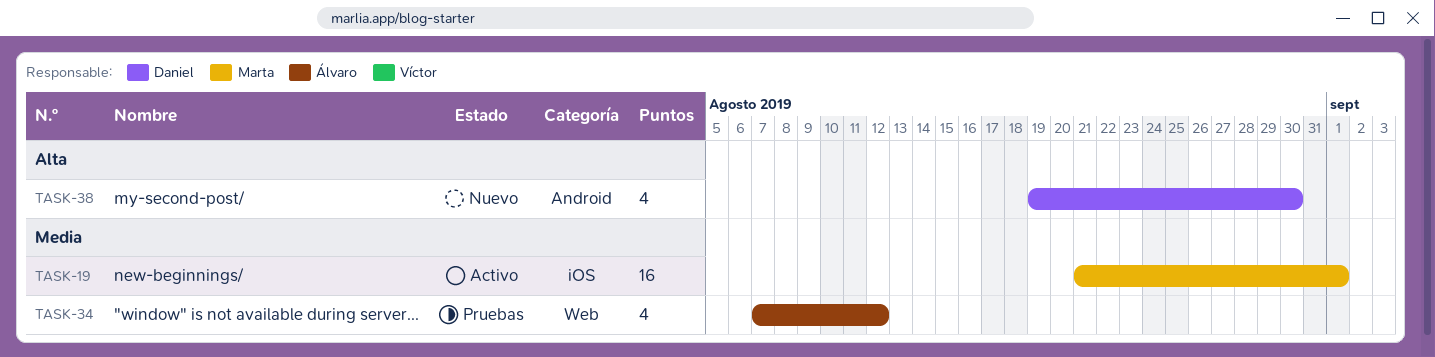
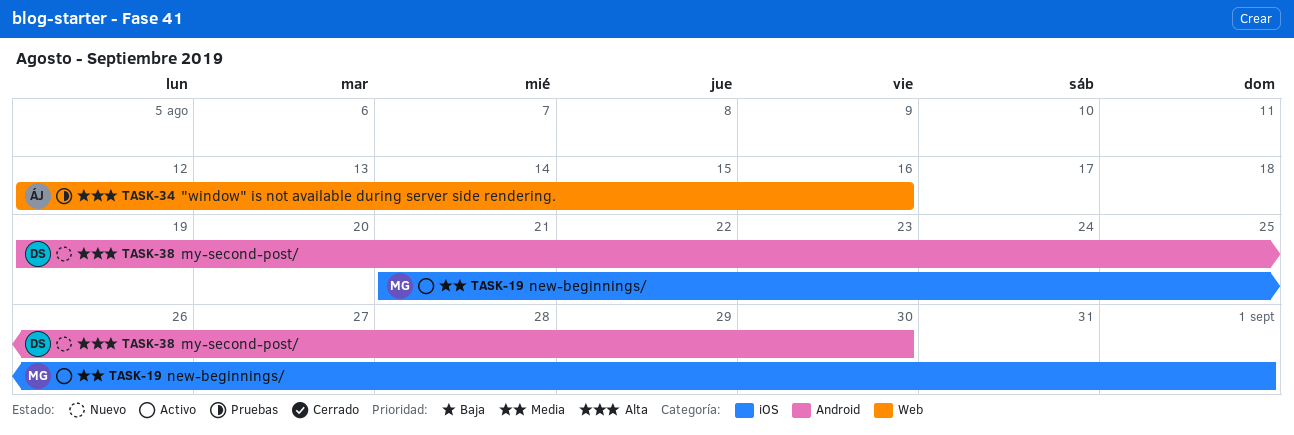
TASK-34, priority: Media -> Alta
TASK-34, start: Aug 7 -> Aug 12
TASK-34, due: Aug 12 -> Aug 16

